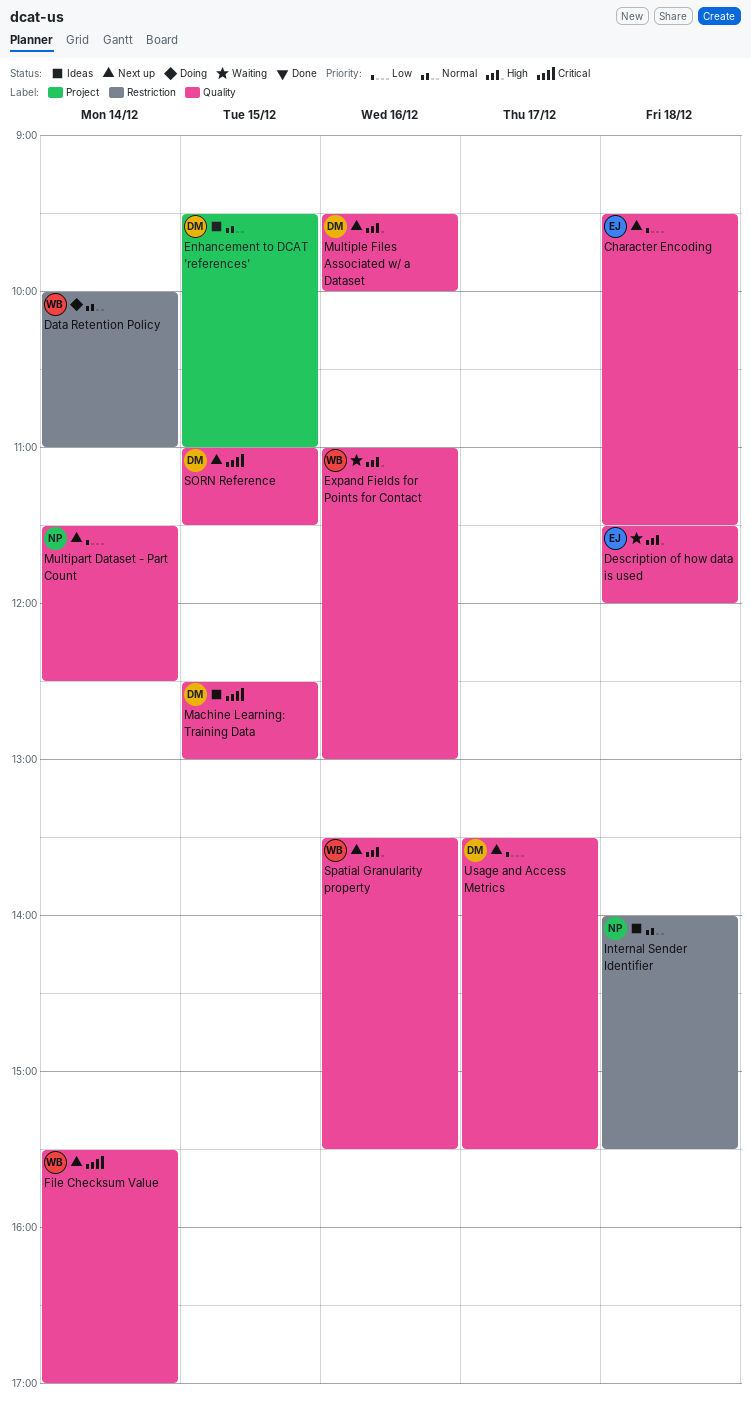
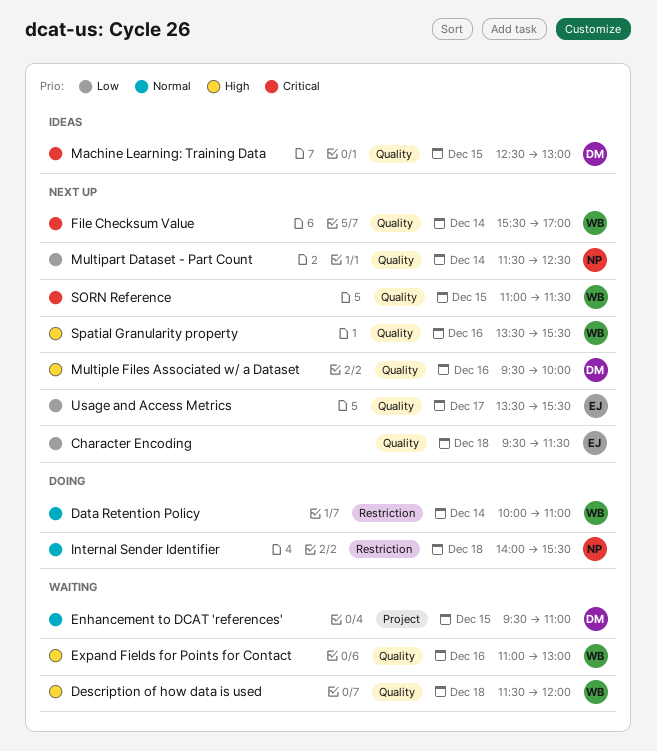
Description of how data is used, owner: EJ -> WB
Enhancement to DCAT 'references', status: Ideas -> Waiting
Internal Sender Identifier, status: Ideas -> Doing
SORN Reference, owner: DM -> WB
Usage and Access Metrics, owner: DM -> EJ

